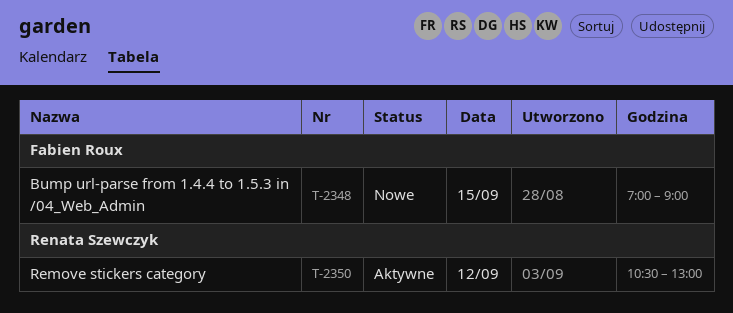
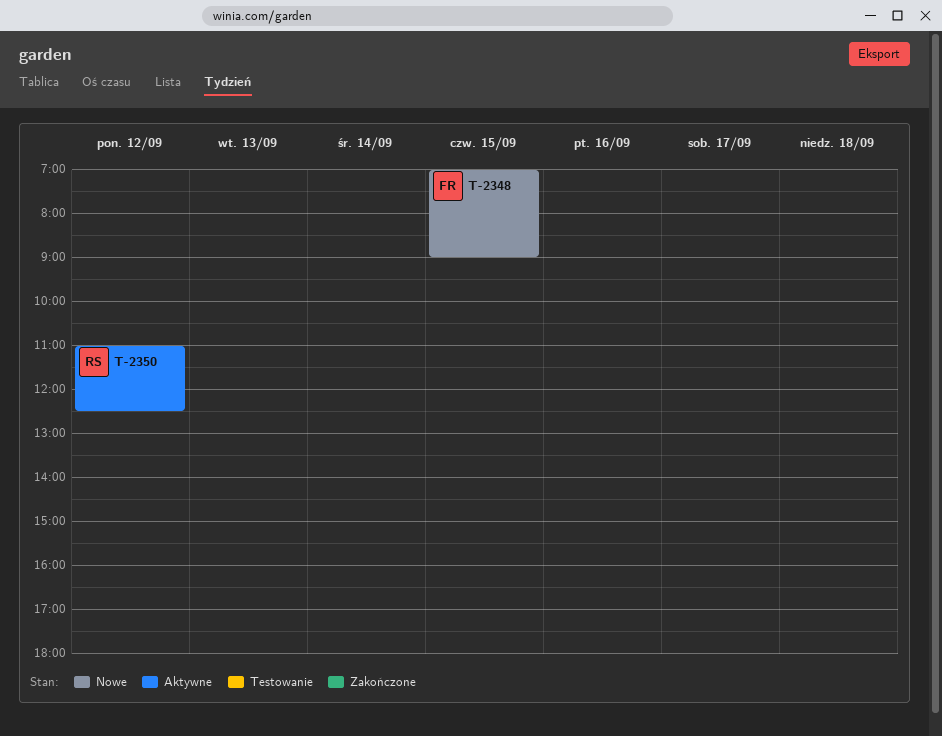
T-2350, begins: 10:30 -> 11:00
T-2350, ends: 13:00 -> 12:30

